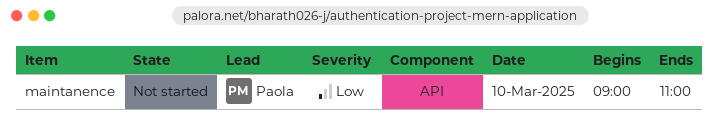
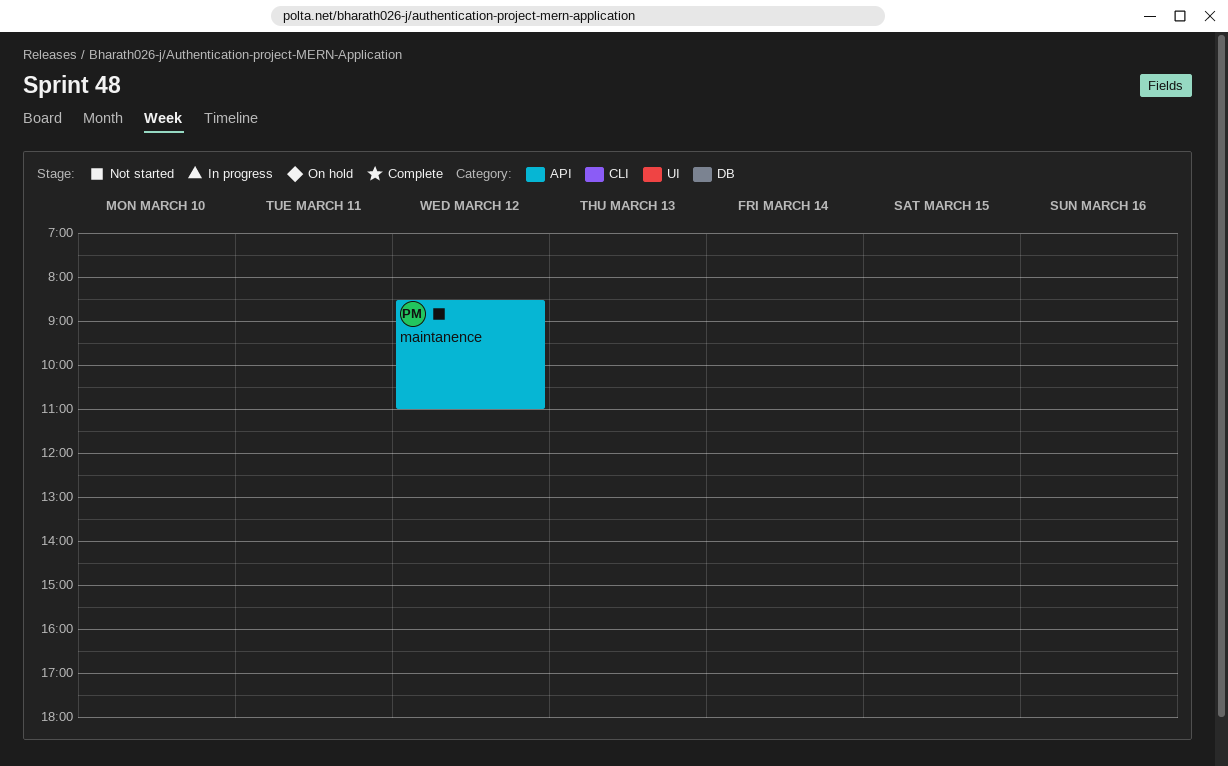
maintanence, day: Mar 10 -> Mar 12
maintanence, begins: 09:00 -> 08:30

